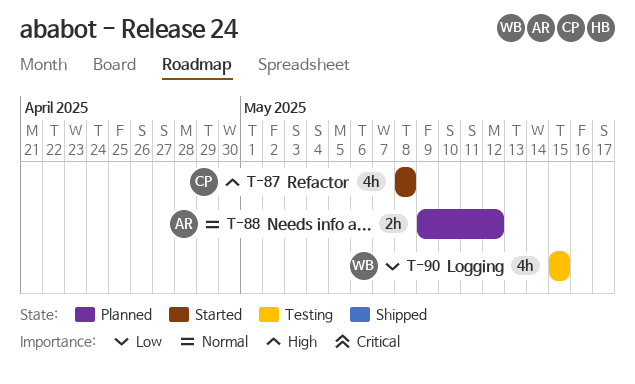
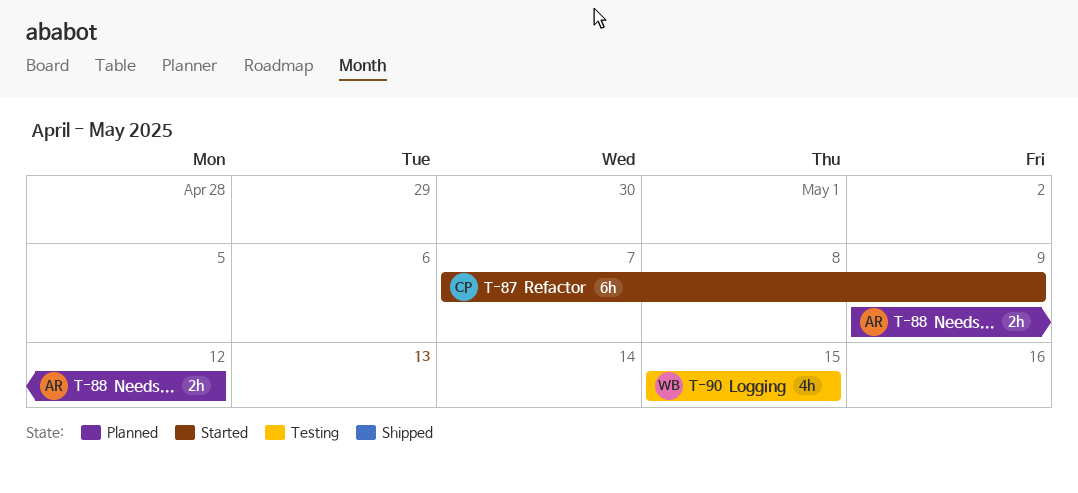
T-87, estimate: 4h -> 6h
T-87, start: May 8 -> May 7
T-87, due: May 8 -> May 9

